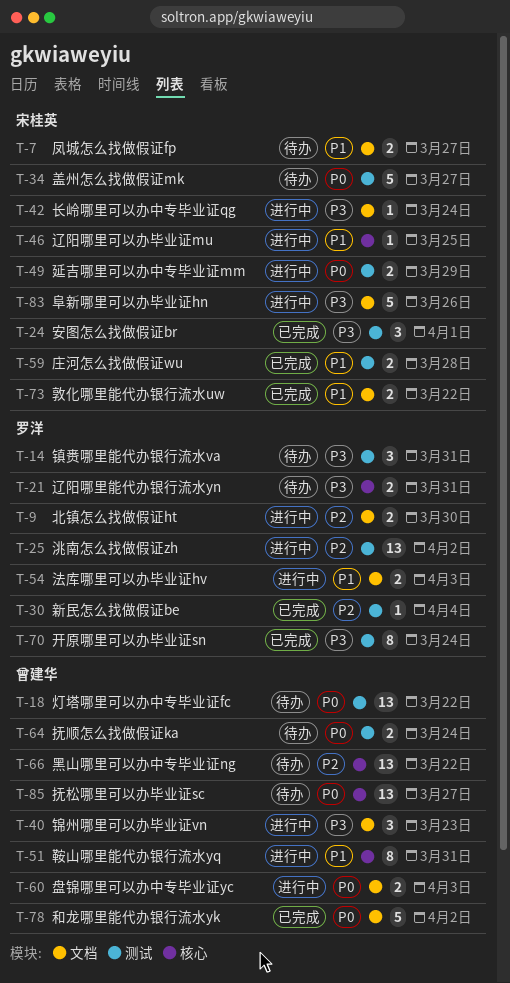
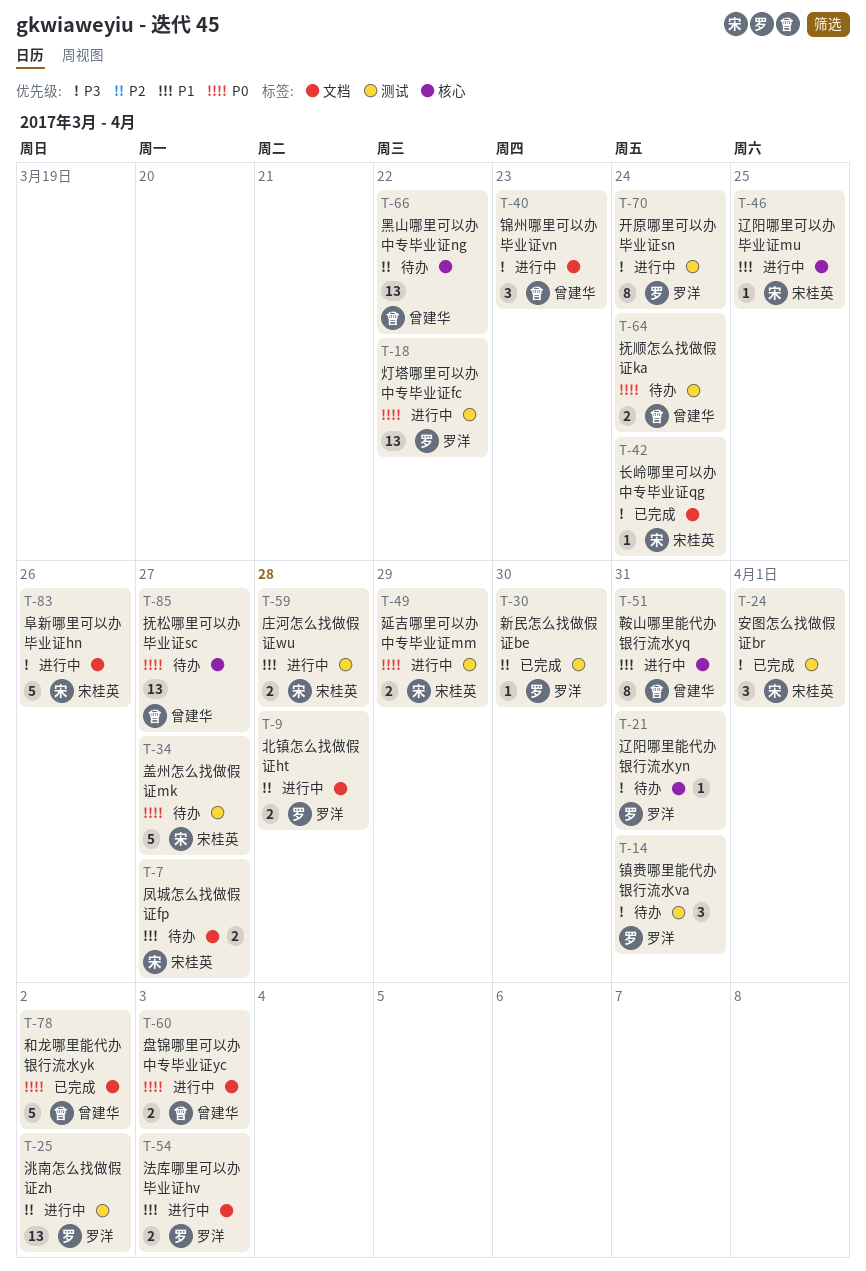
T-9, due: Mar 30 -> Mar 28
T-18, status: 待办 -> 进行中
T-18, owner: 曾建华 -> 罗洋
T-21, estimate: 2 -> 1
T-30, due: Apr 4 -> Mar 30
T-42, status: 进行中 -> 已完成
T-59, status: 已完成 -> 进行中
T-70, status: 已完成 -> 进行中
T-73: present -> none

